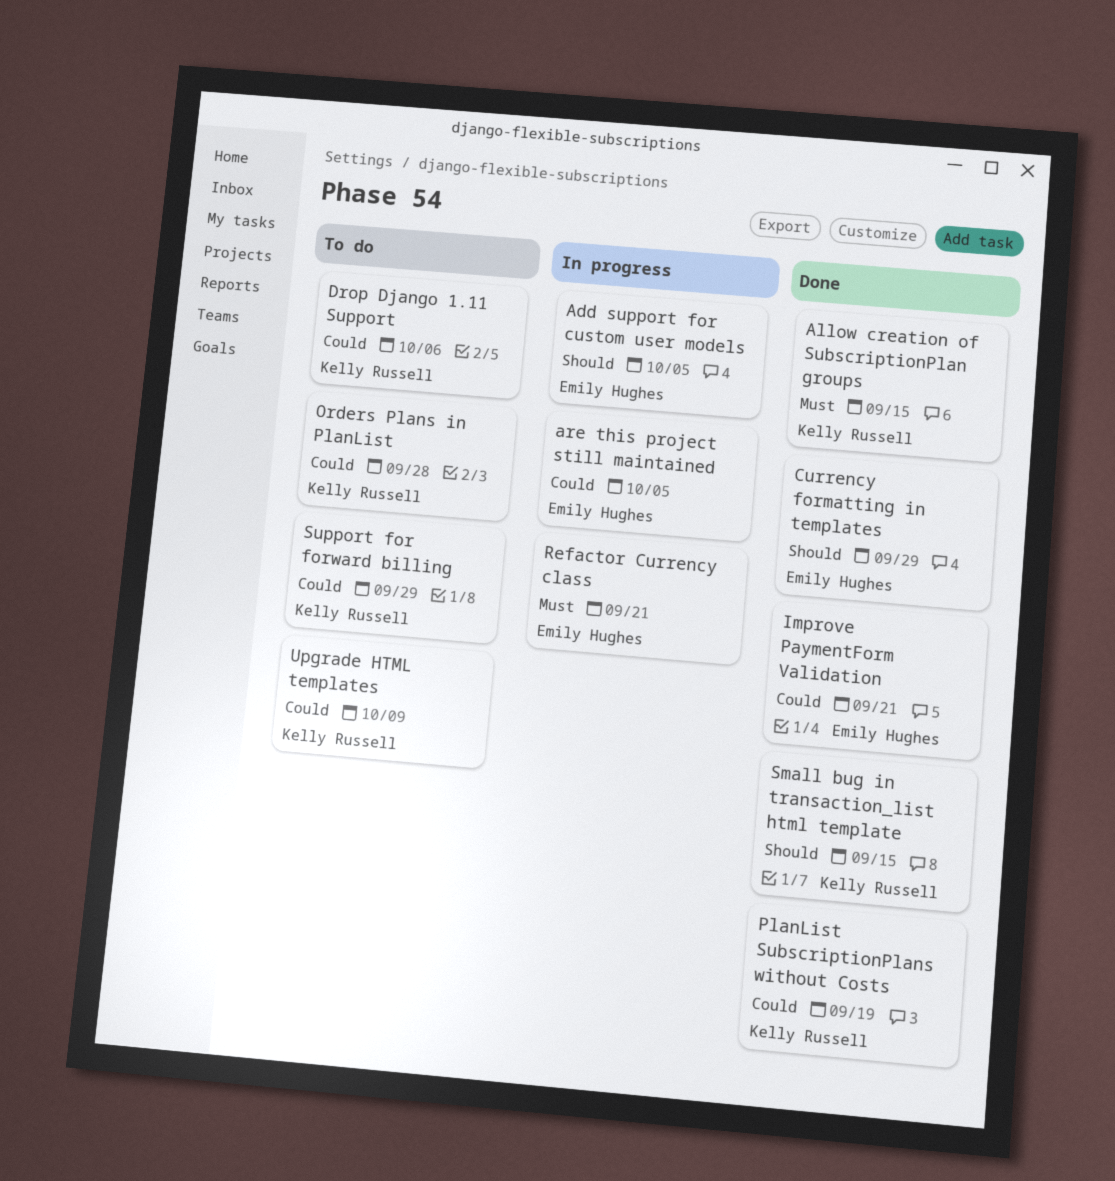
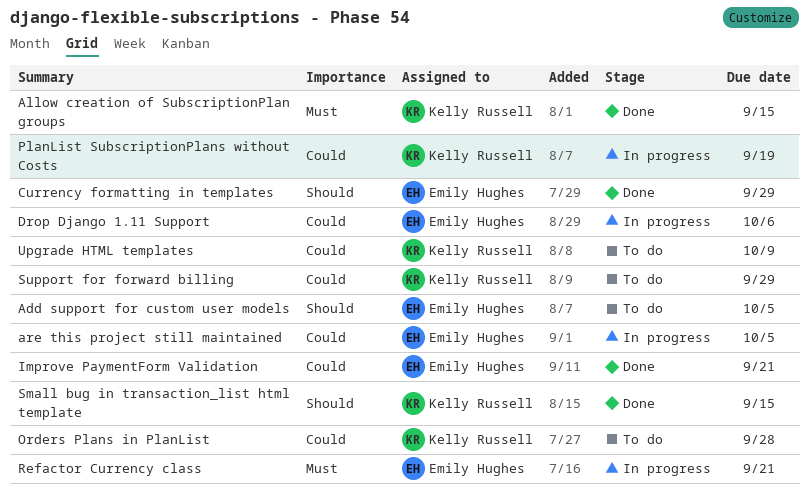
Add support for custom user models, status: In progress -> To do
Drop Django 1.11 Support, status: To do -> In progress
Drop Django 1.11 Support, owner: Kelly Russell -> Emily Hughes
PlanList SubscriptionPlans without Costs, status: Done -> In progress

